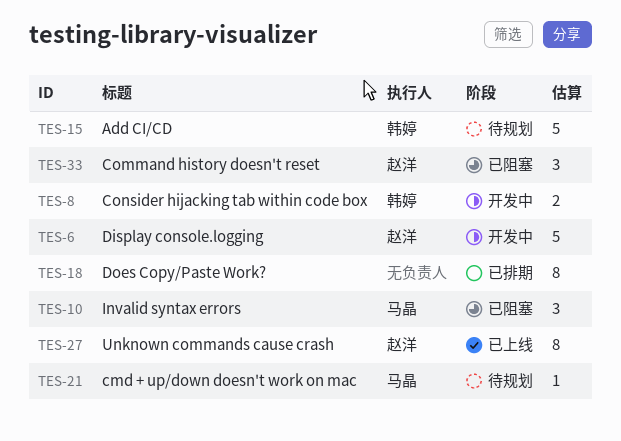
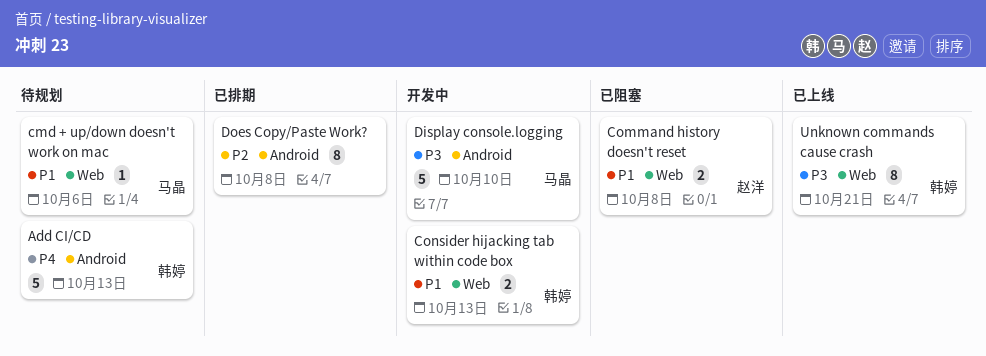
Command history doesn't reset, estimate: 3 -> 2
Display console.logging, owner: 赵洋 -> 马晶
Invalid syntax errors: present -> none
Unknown commands cause crash, owner: 赵洋 -> 韩婷

